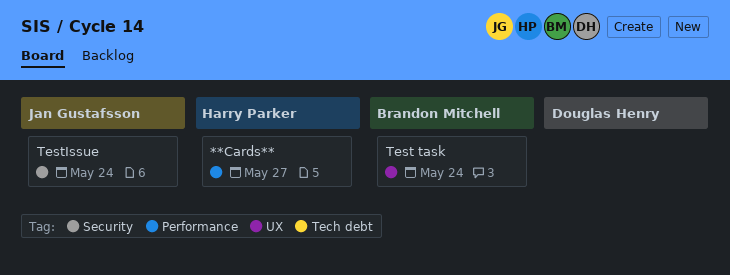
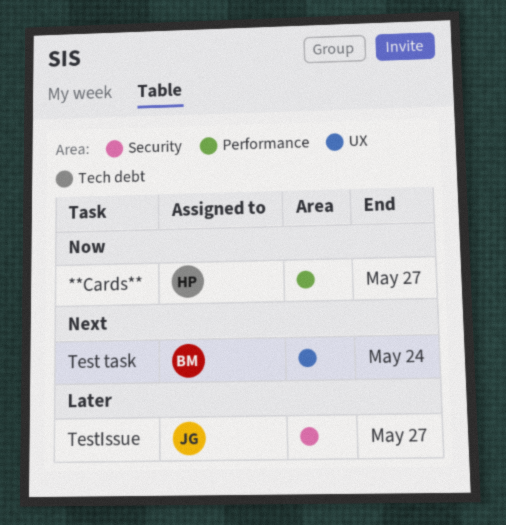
TestIssue, due: May 24 -> May 27

